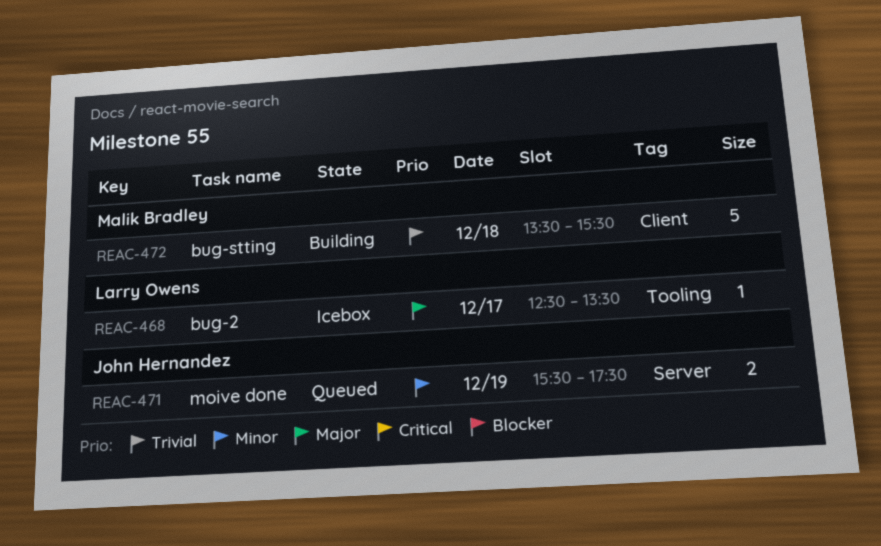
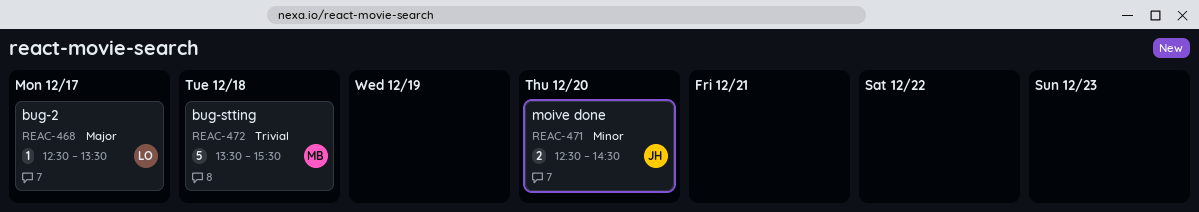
REAC-471, day: Dec 19 -> Dec 20
REAC-471, begins: 15:30 -> 12:30
REAC-471, ends: 17:30 -> 14:30

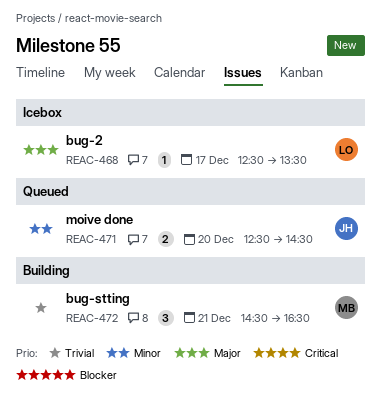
REAC-472, estimate: 5 -> 3
REAC-472, day: Dec 18 -> Dec 21
REAC-472, begins: 13:30 -> 14:30
REAC-472, ends: 15:30 -> 16:30

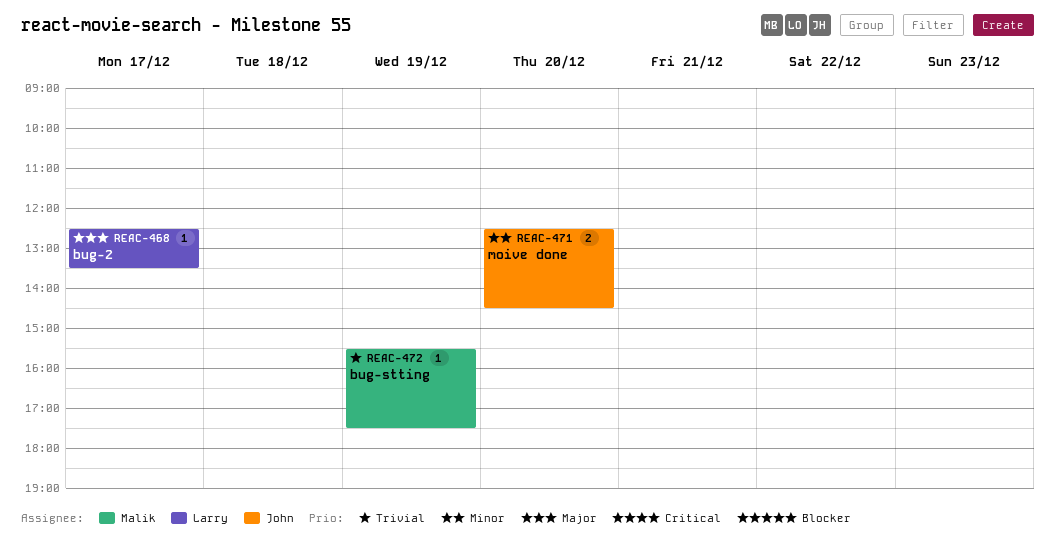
REAC-472, estimate: 3 -> 1
REAC-472, day: Dec 21 -> Dec 19
REAC-472, begins: 14:30 -> 15:30
REAC-472, ends: 16:30 -> 17:30

